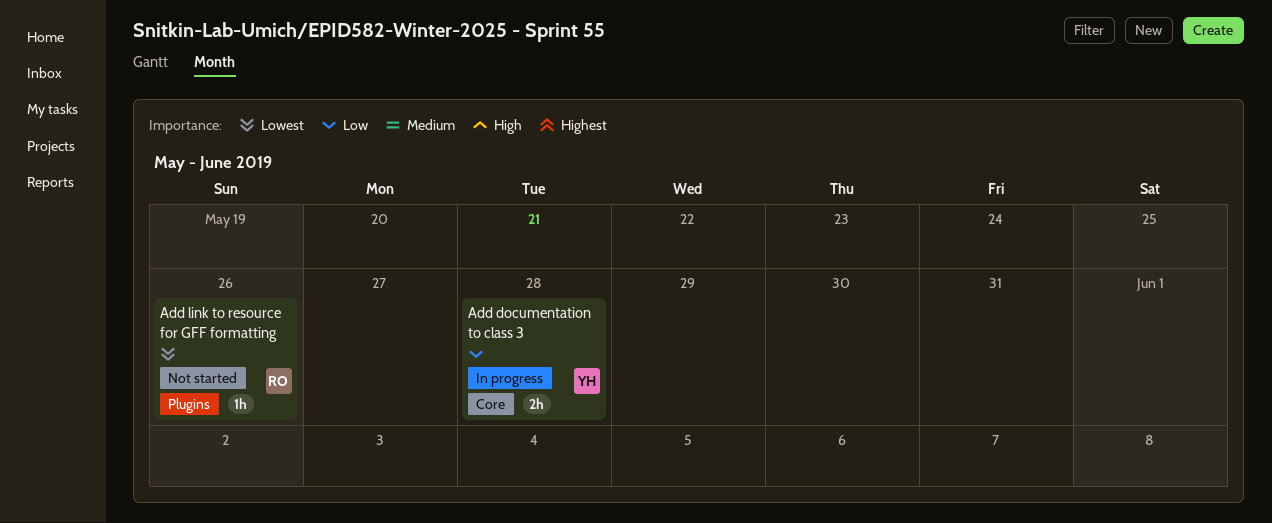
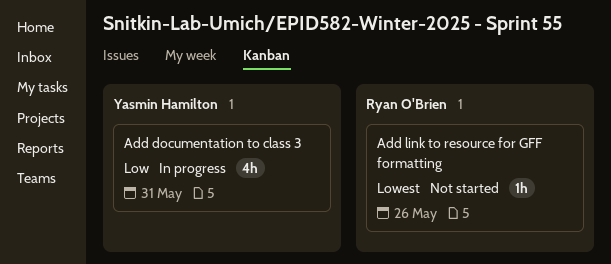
Add documentation to class 3, estimate: 2h -> 4h
Add documentation to class 3, due: May 28 -> May 31

